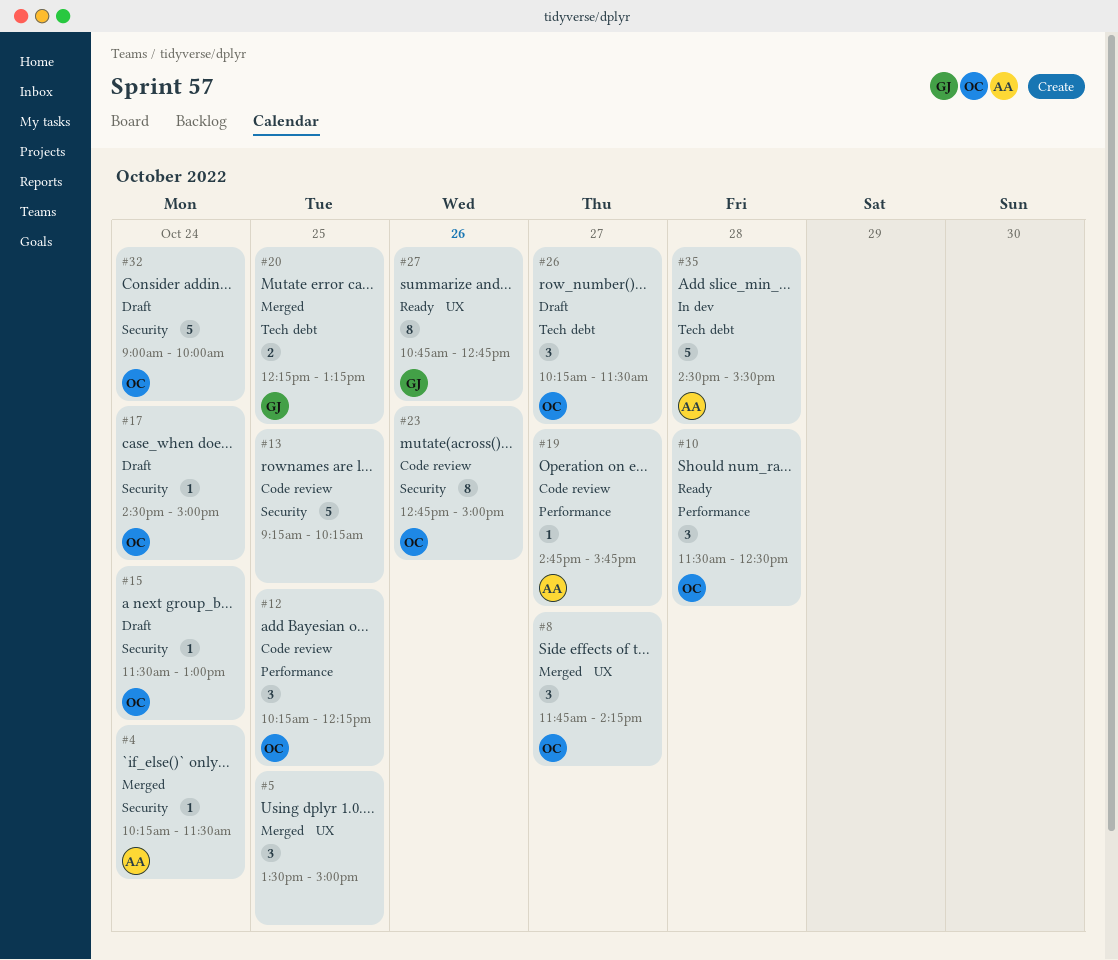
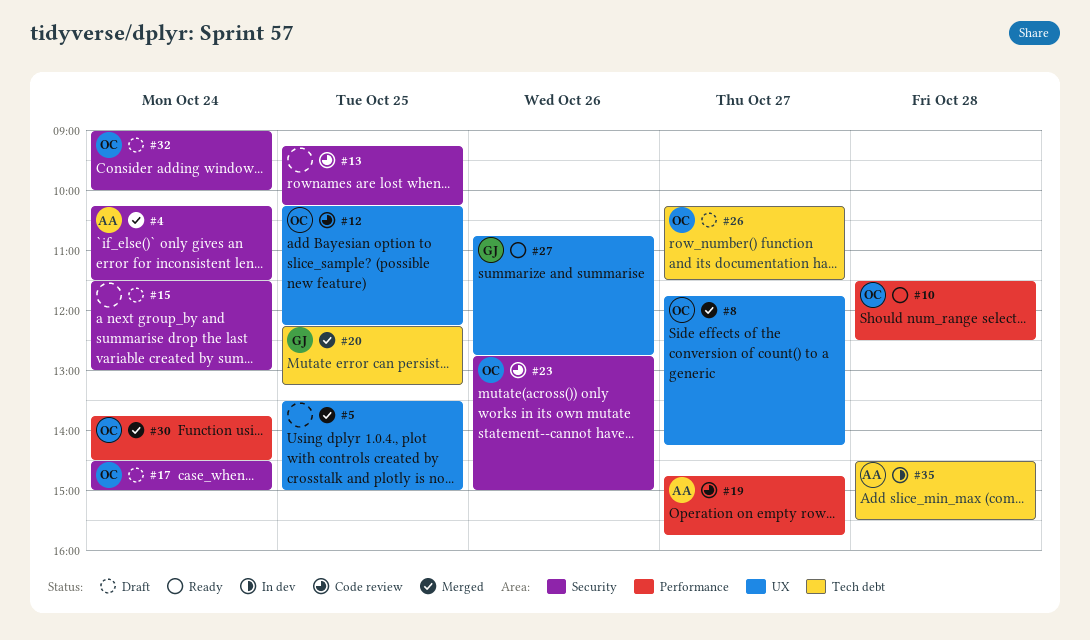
#12, label: Performance -> UX
#15, owner: OC -> none
#30: none -> present

